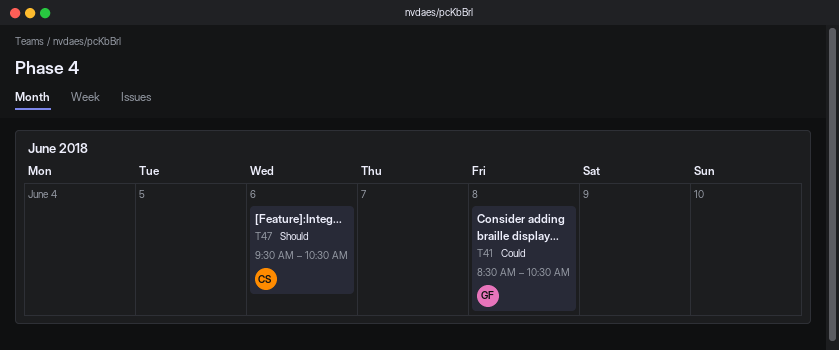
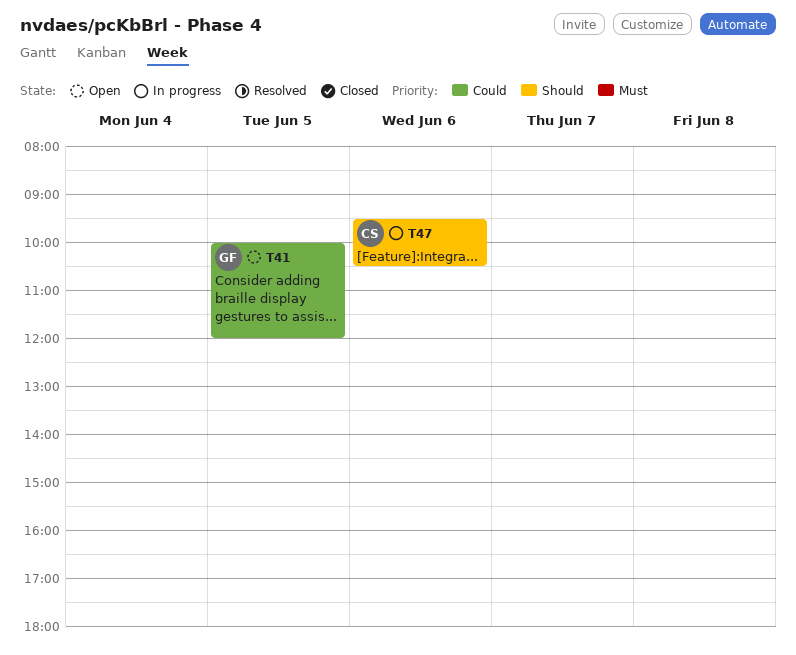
T41, day: Jun 8 -> Jun 5
T41, begins: 08:30 -> 10:00
T41, ends: 10:30 -> 12:00

